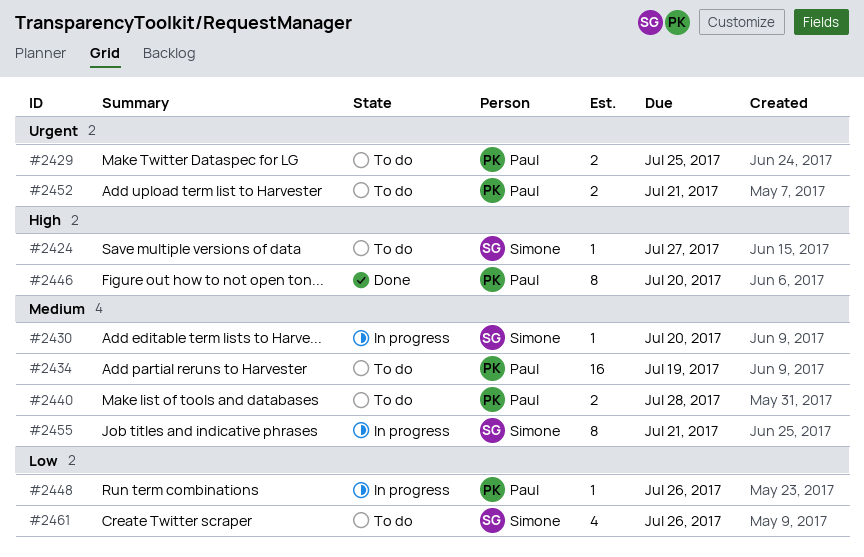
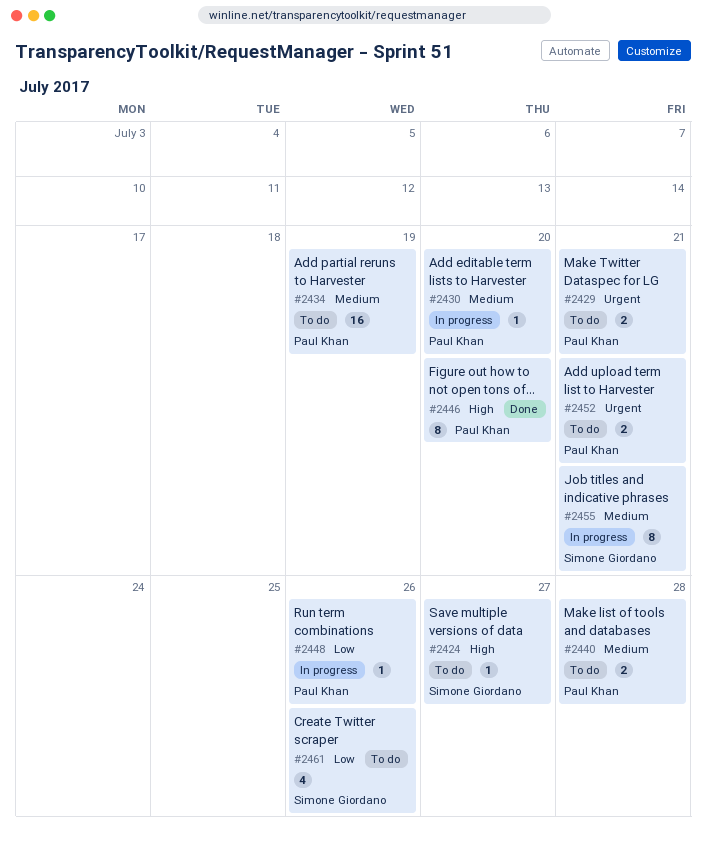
#2429, due: Jul 25 -> Jul 21
#2430, owner: Simone Giordano -> Paul Khan

